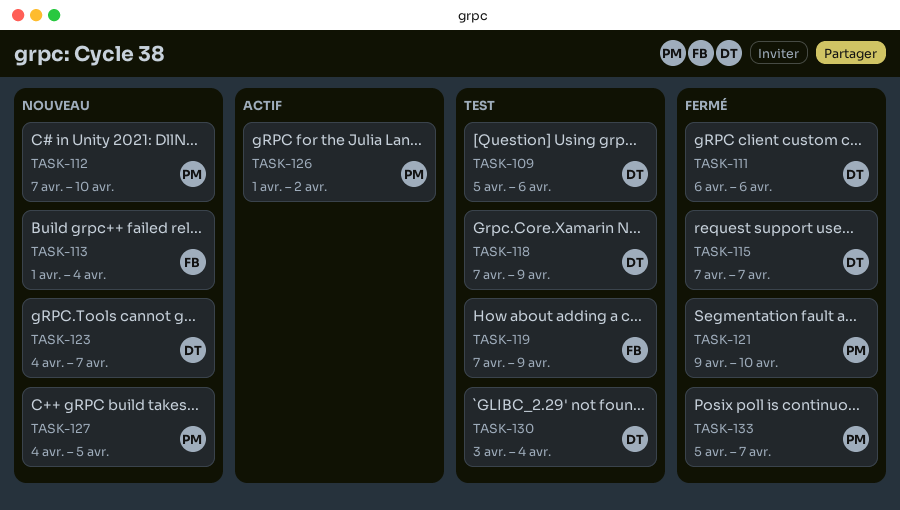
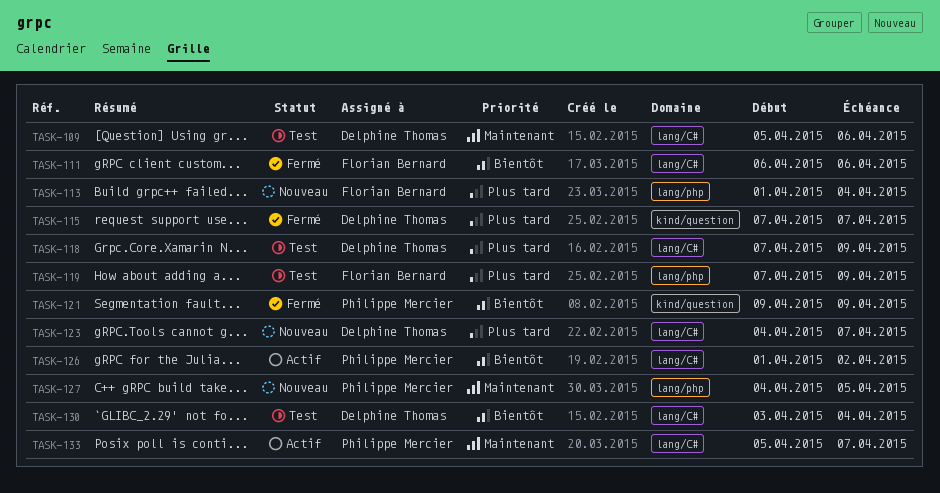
TASK-111, owner: Delphine Thomas -> Florian Bernard
TASK-112: present -> none
TASK-121, due: Apr 10 -> Apr 9
TASK-133, status: Fermé -> Actif

